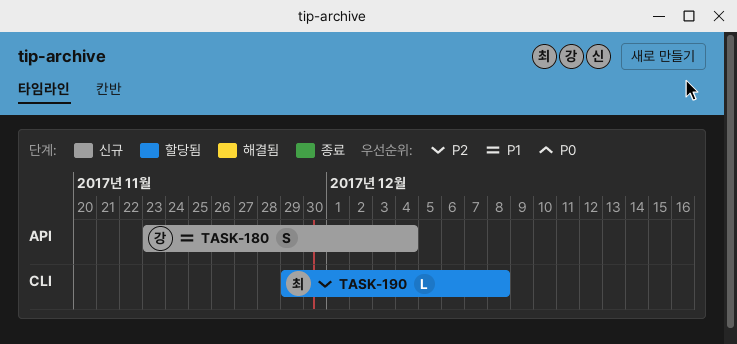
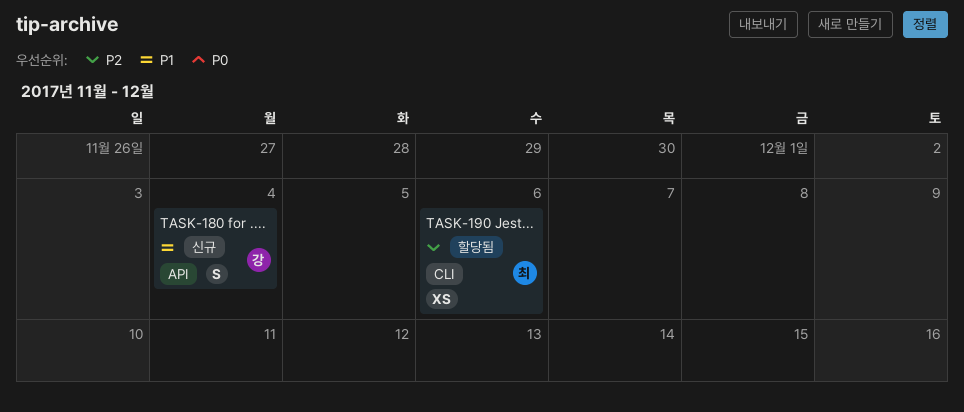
TASK-190, estimate: L -> XS
TASK-190, due: Dec 8 -> Dec 6

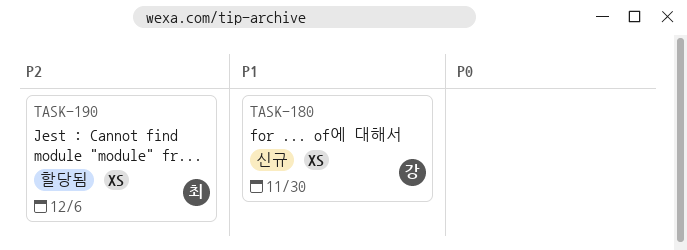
TASK-180, estimate: S -> XS
TASK-180, due: Dec 4 -> Nov 30

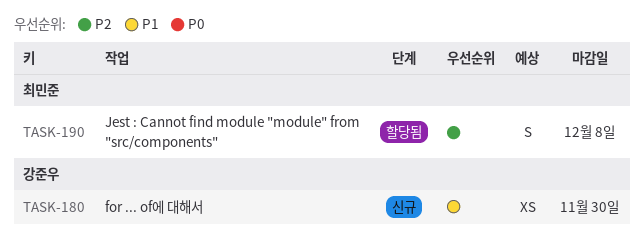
TASK-190, estimate: XS -> S
TASK-190, due: Dec 6 -> Dec 8

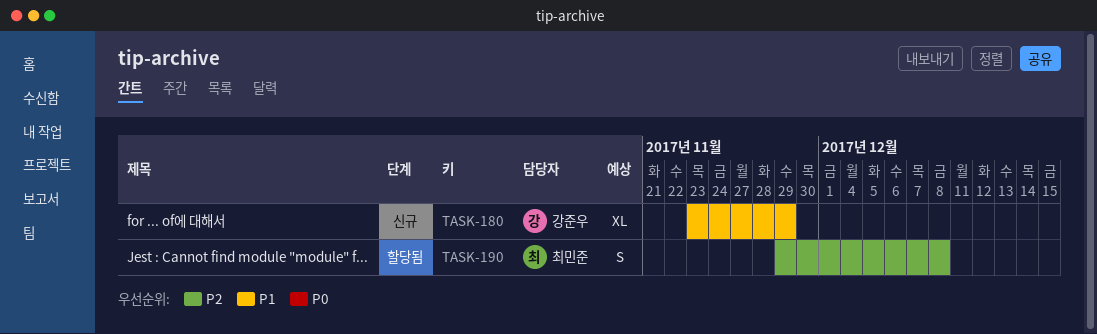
TASK-180, estimate: XS -> XL
TASK-180, due: Nov 30 -> Nov 29

